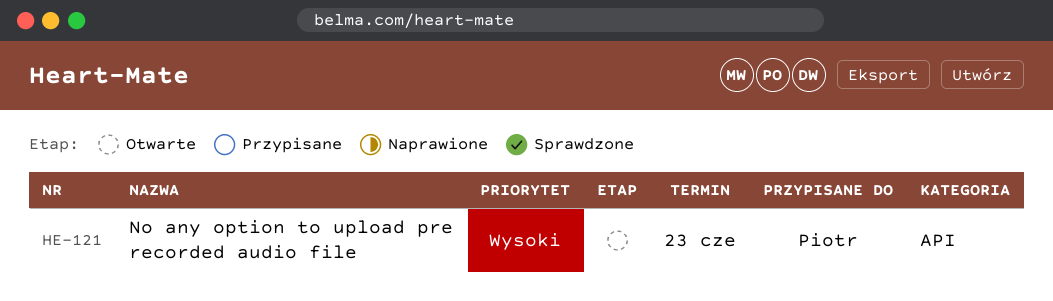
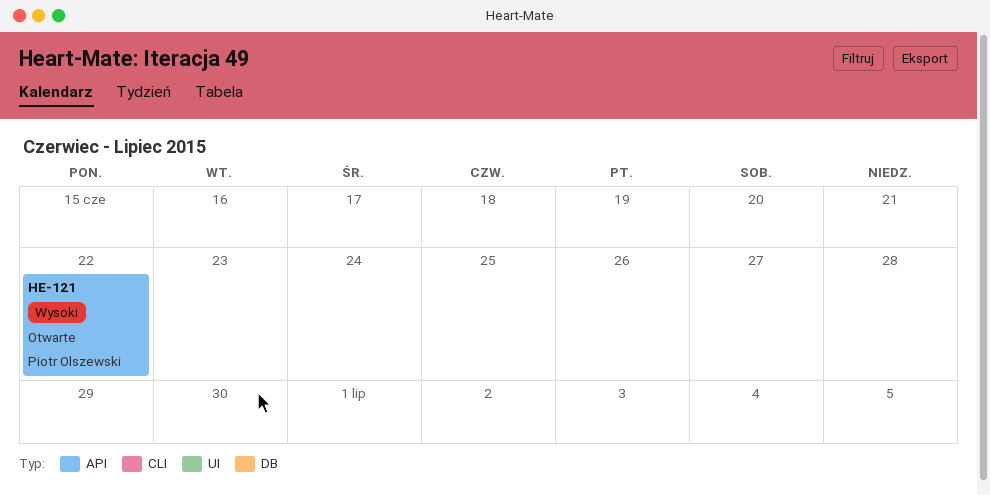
HE-121, due: Jun 23 -> Jun 22

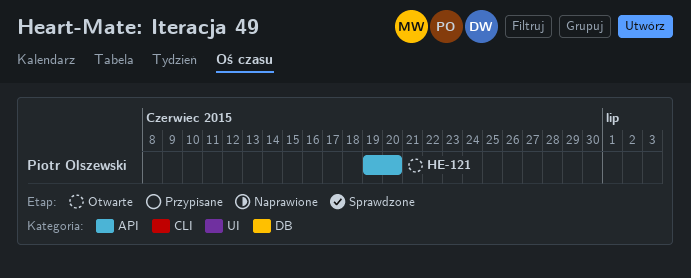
HE-121, due: Jun 22 -> Jun 20

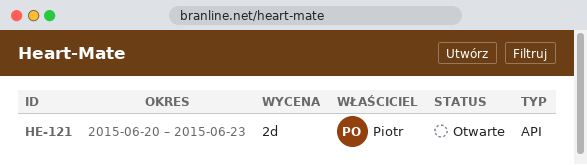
HE-121, start: Jun 19 -> Jun 20
HE-121, due: Jun 20 -> Jun 23

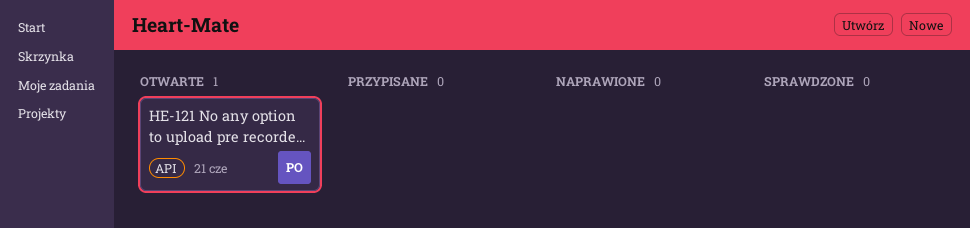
HE-121, due: Jun 23 -> Jun 21

